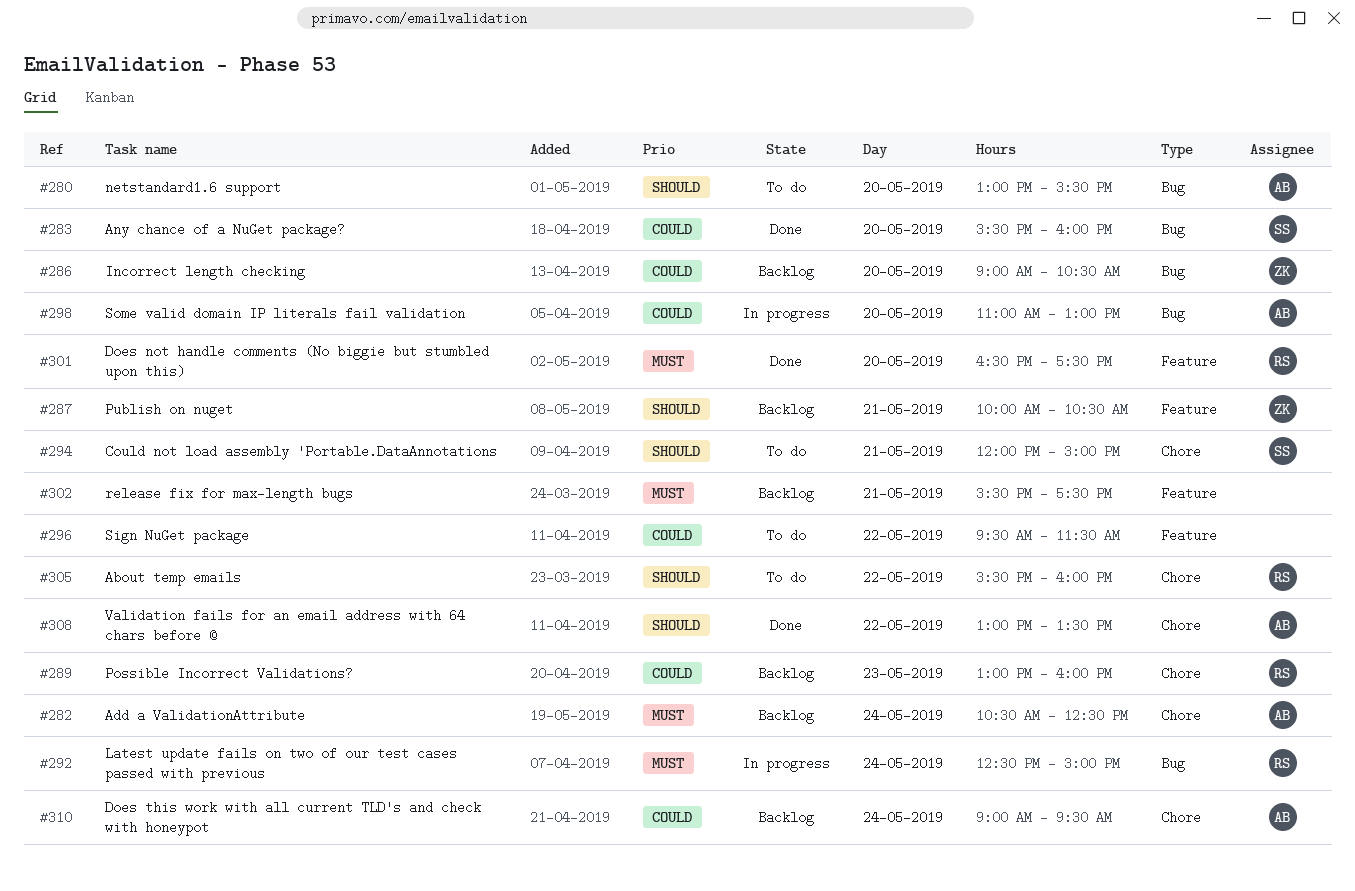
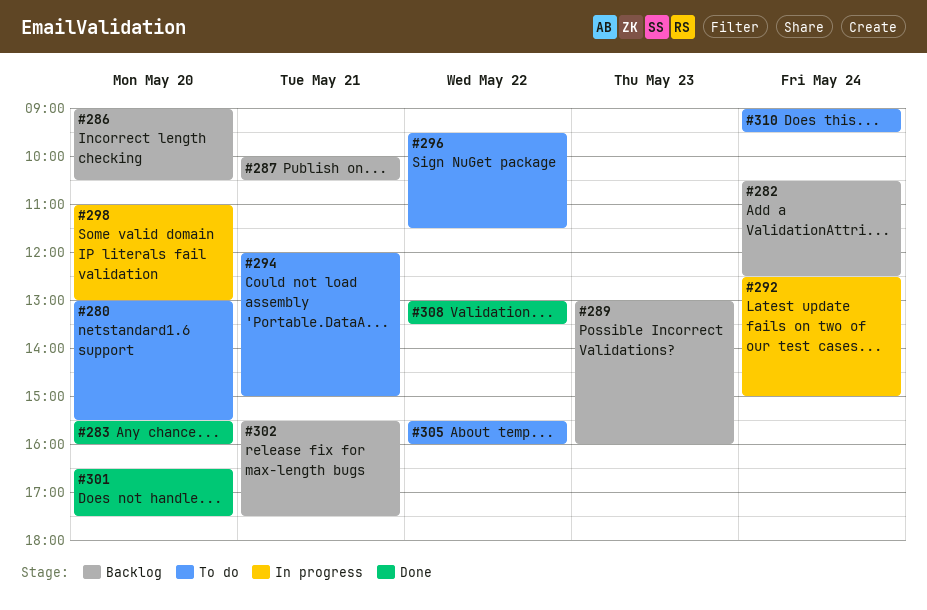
#310, status: Backlog -> To do

